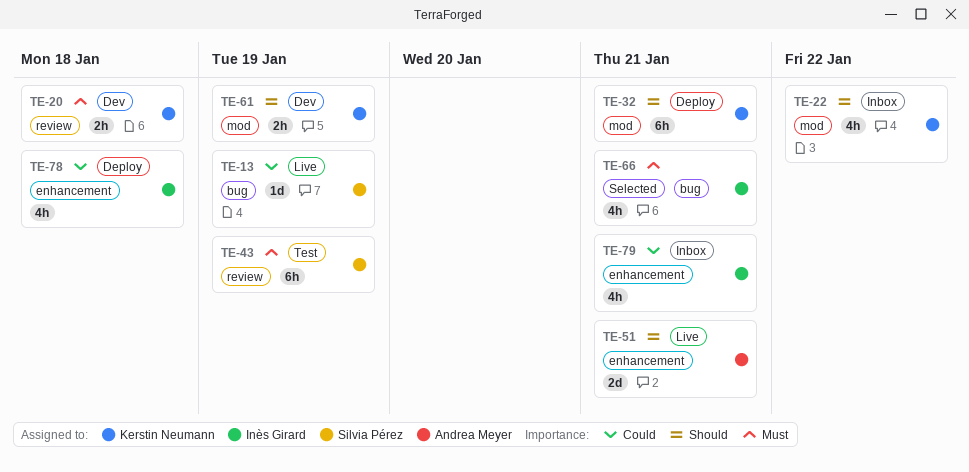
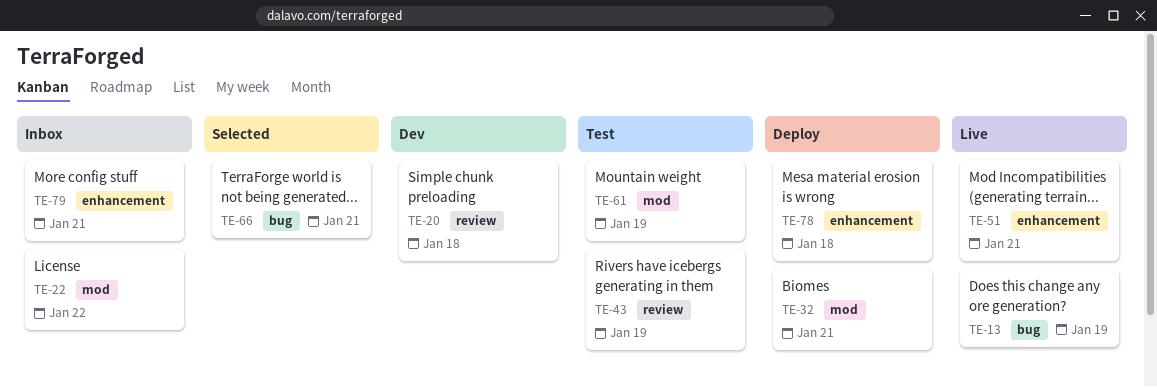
TE-61, status: Dev -> Test

